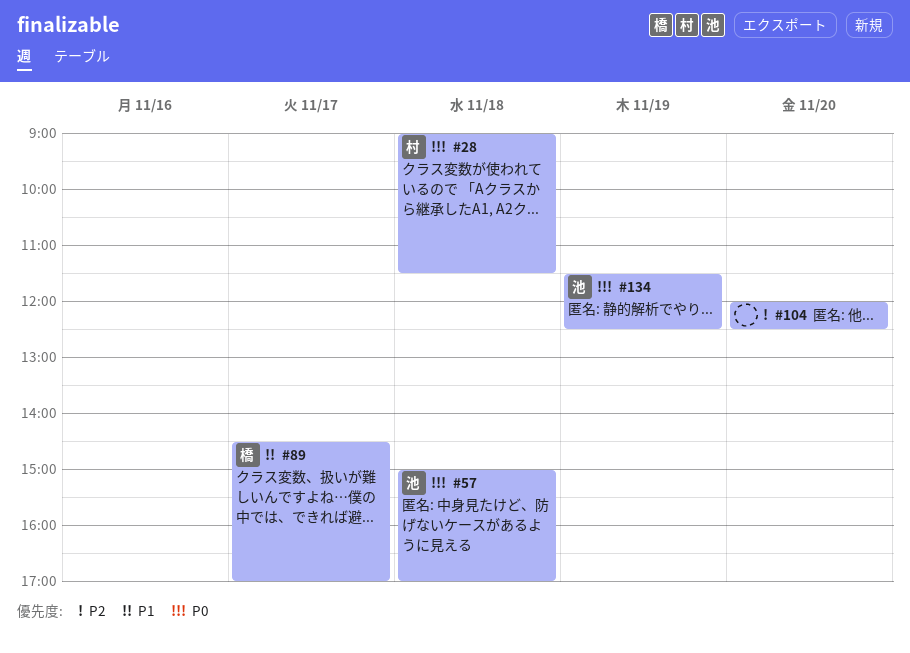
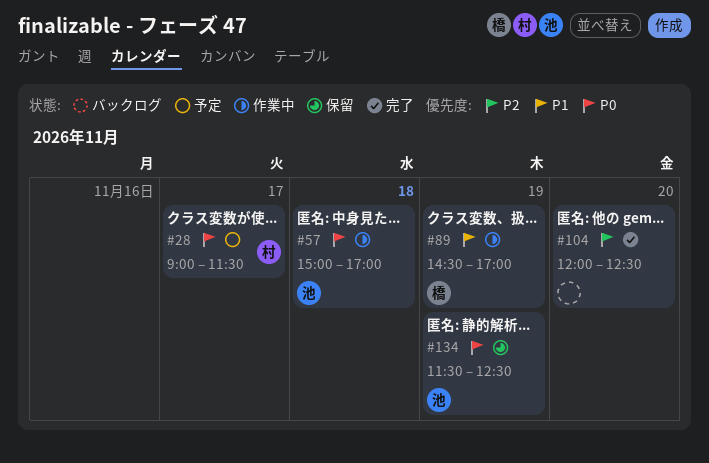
#28, day: Nov 18 -> Nov 17
#89, day: Nov 17 -> Nov 19

